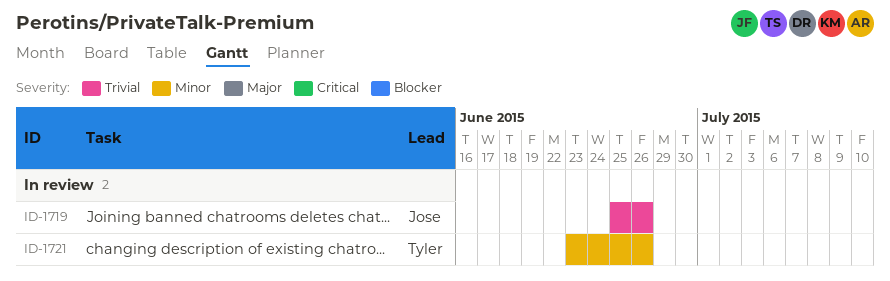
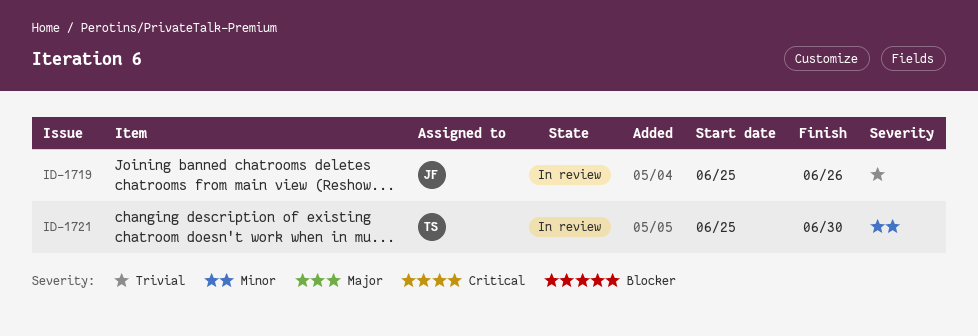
ID-1721, start: Jun 23 -> Jun 25
ID-1721, due: Jun 26 -> Jun 30

